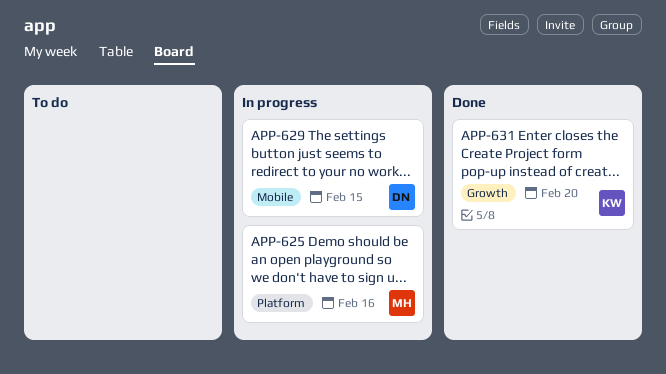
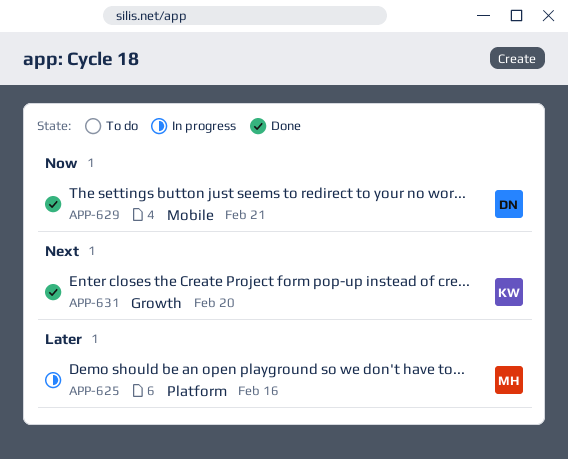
APP-629, status: In progress -> Done
APP-629, due: Feb 15 -> Feb 21

